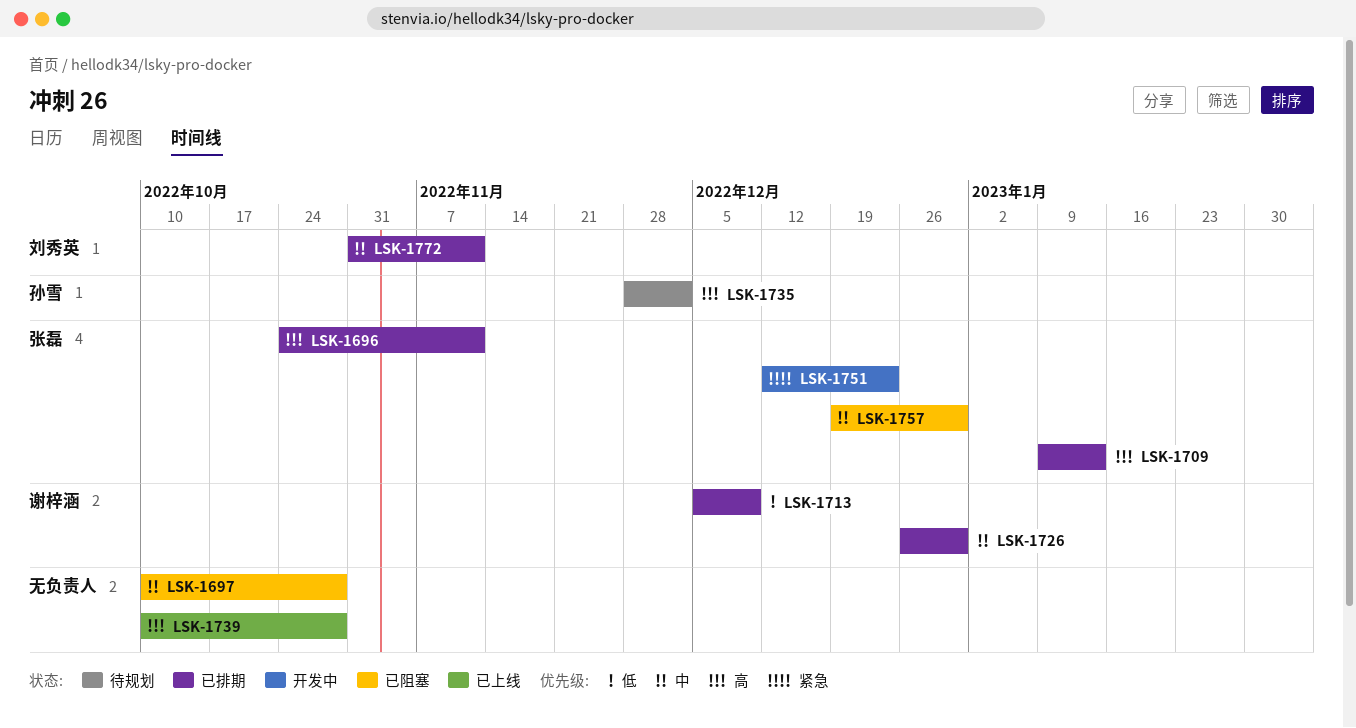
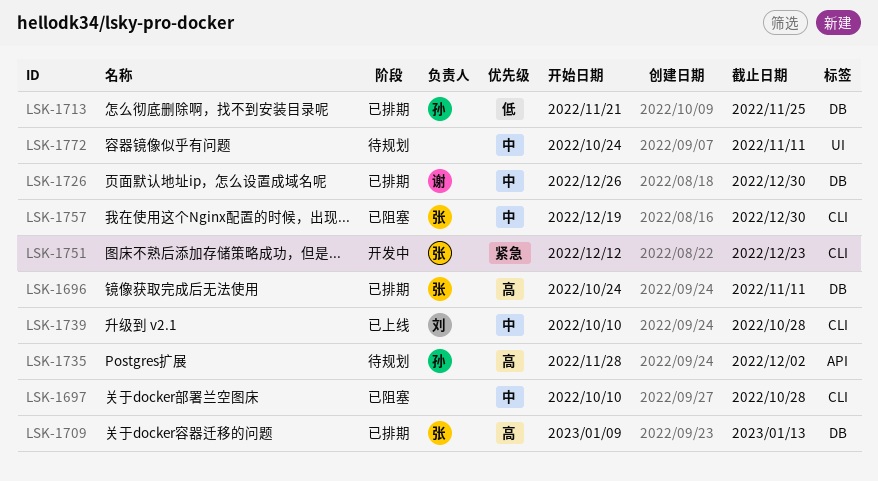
LSK-1713, owner: 谢梓涵 -> 孙雪
LSK-1713, start: Dec 5 -> Nov 21
LSK-1713, due: Dec 9 -> Nov 25
LSK-1739, owner: none -> 刘秀英
LSK-1739, priority: 高 -> 中
LSK-1772, status: 已排期 -> 待规划
LSK-1772, owner: 刘秀英 -> none
LSK-1772, start: Oct 31 -> Oct 24

